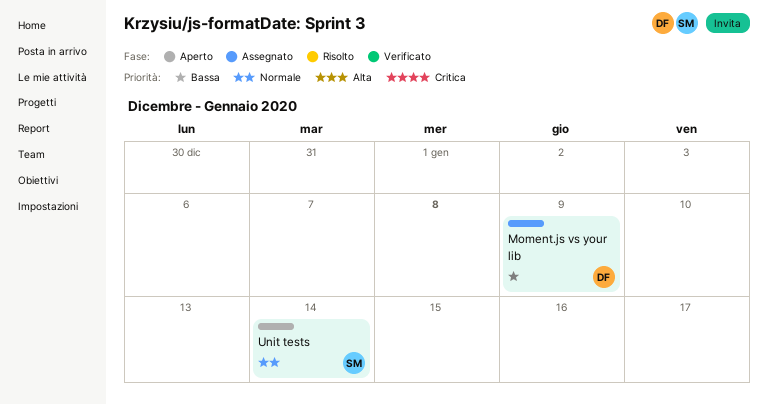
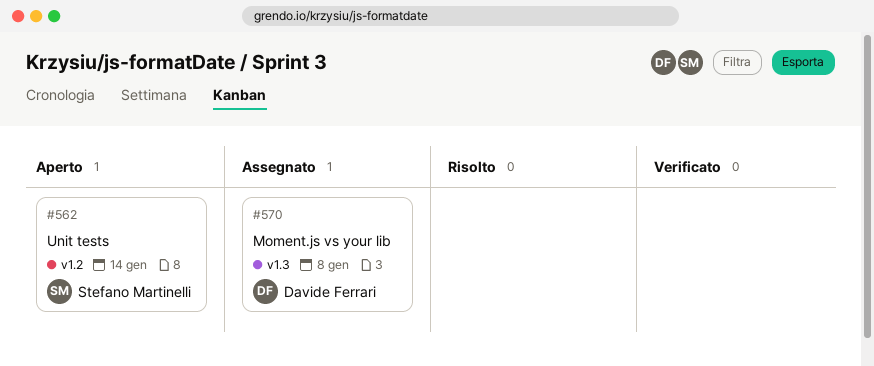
Moment.js vs your lib, due: Jan 9 -> Jan 8

